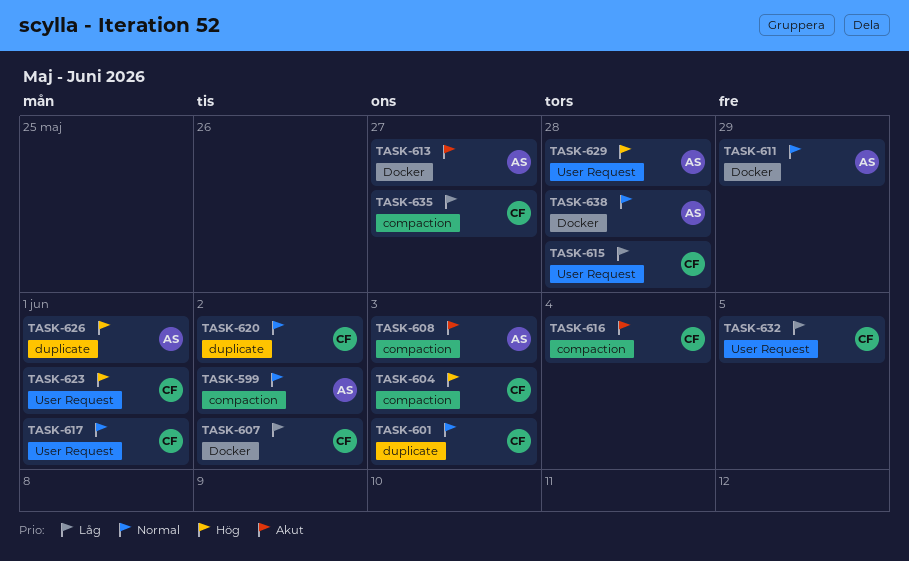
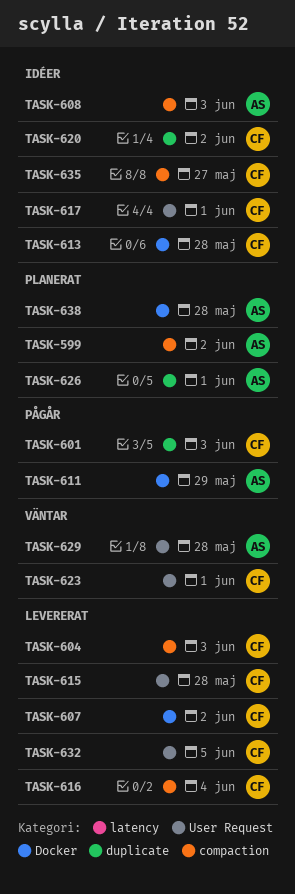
TASK-613, owner: AS -> CF
TASK-613, due: May 27 -> May 28

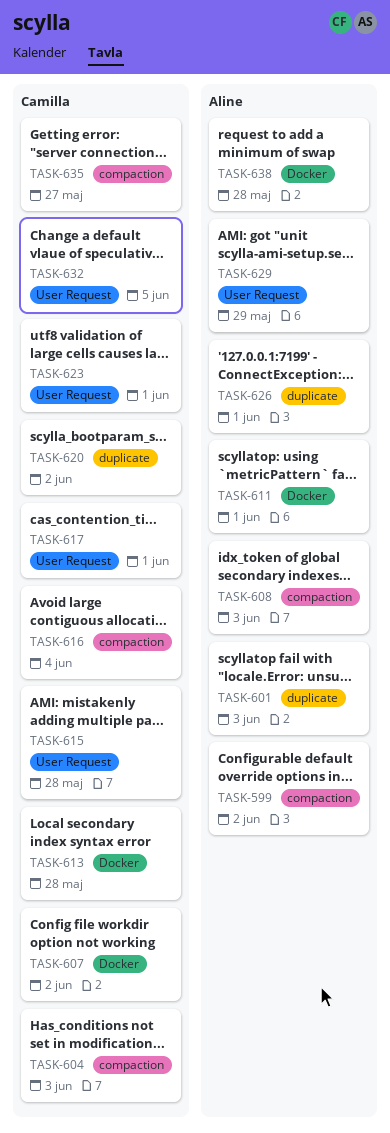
TASK-601, owner: Camilla -> Aline
TASK-611, due: May 29 -> Jun 1
TASK-629, due: May 28 -> May 29

